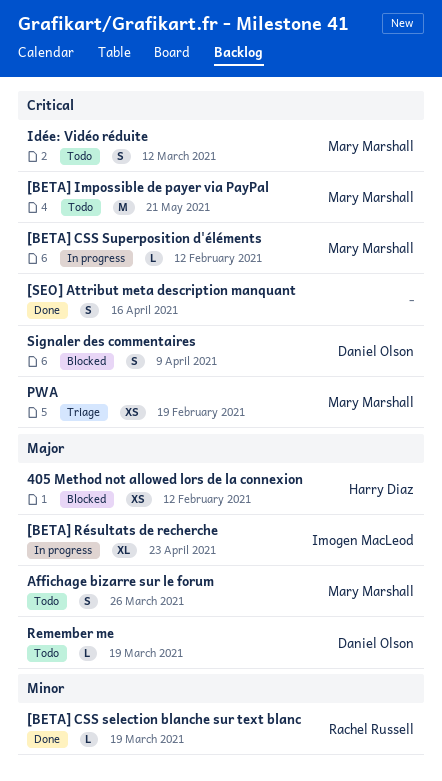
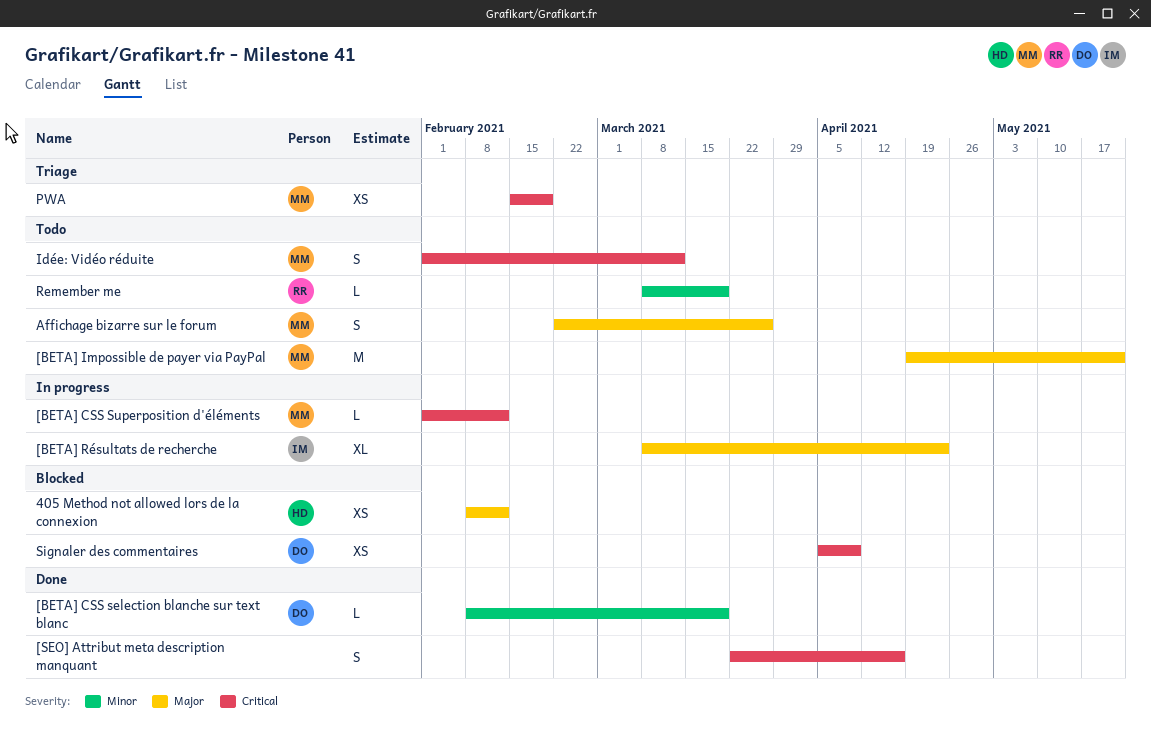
[BETA] CSS selection blanche sur text blanc, owner: Rachel Russell -> Daniel Olson
[BETA] Impossible de payer via PayPal, priority: Critical -> Major
Remember me, owner: Daniel Olson -> Rachel Russell
Remember me, priority: Major -> Minor
Signaler des commentaires, estimate: S -> XS

